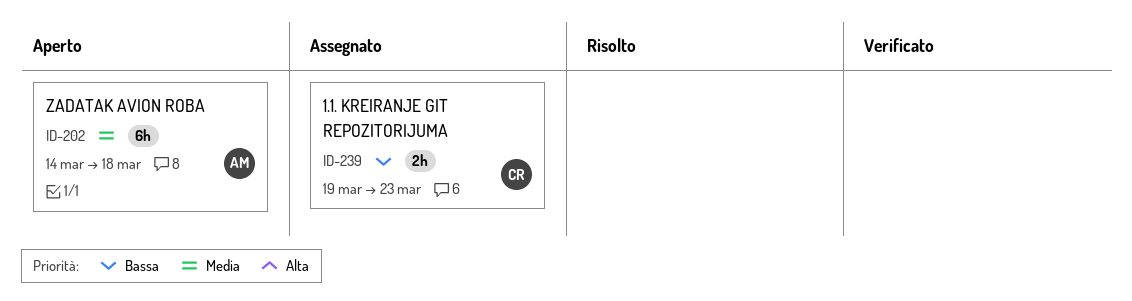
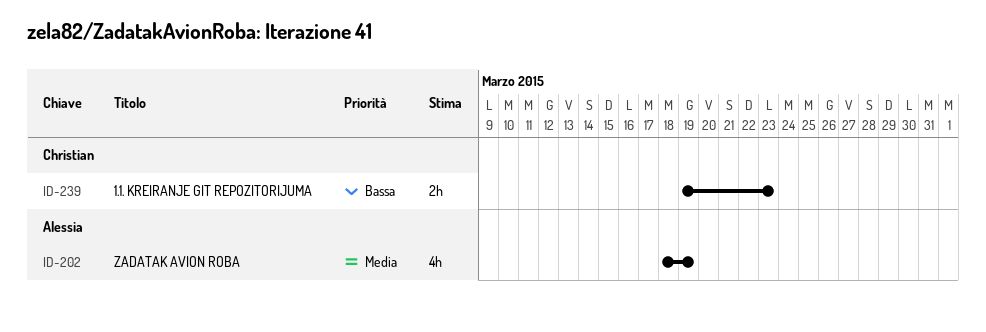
ID-202, estimate: 6h -> 4h
ID-202, start: Mar 14 -> Mar 18
ID-202, due: Mar 18 -> Mar 19

